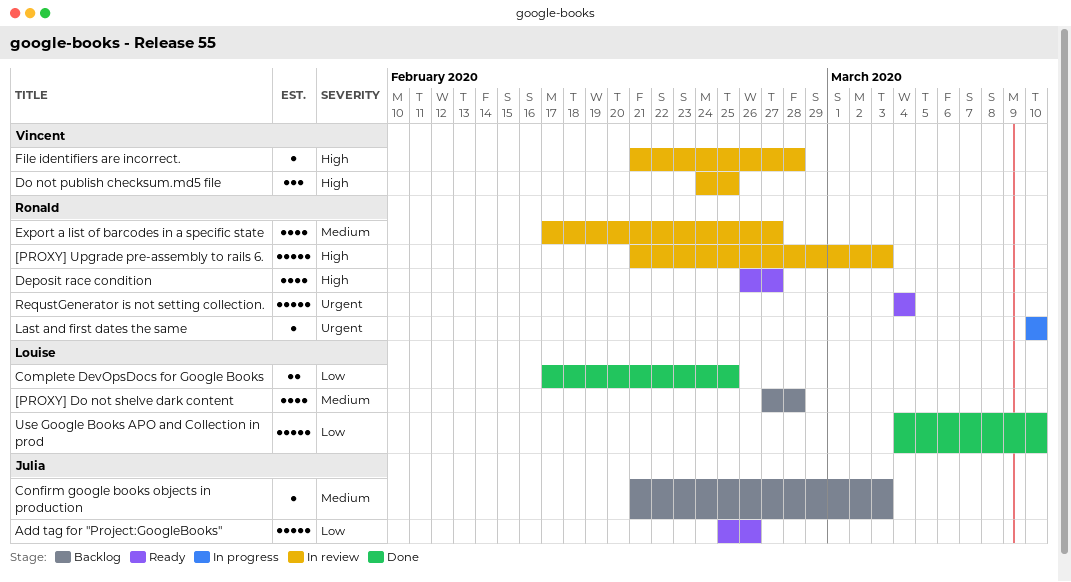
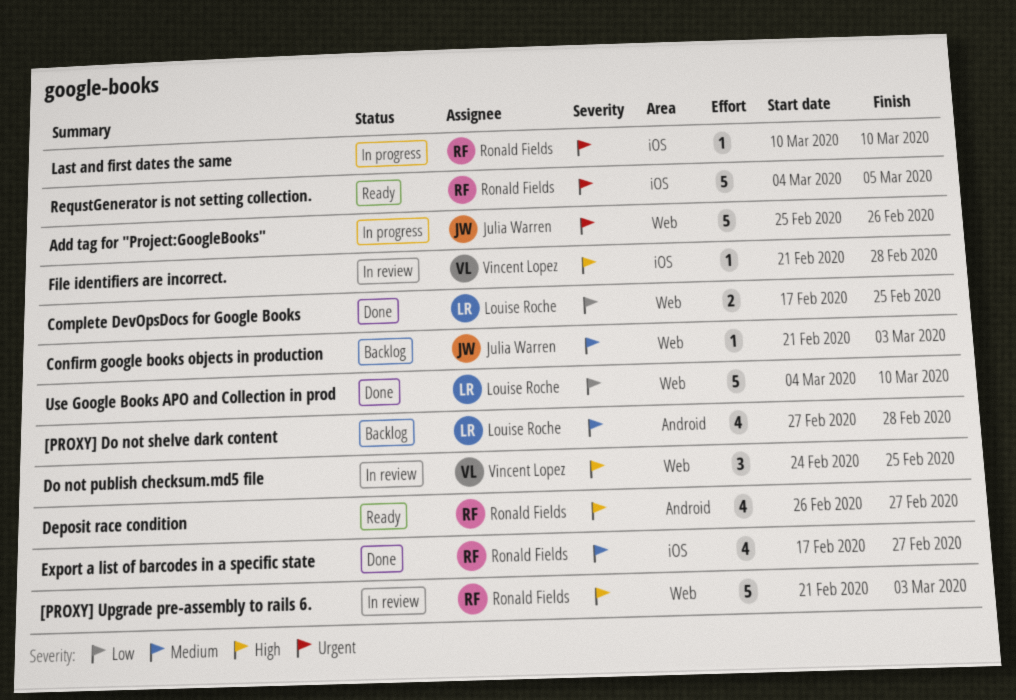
Add tag for "Project:GoogleBooks", status: Ready -> In progress
Add tag for "Project:GoogleBooks", priority: Low -> Urgent
Export a list of barcodes in a specific state, status: In review -> Done
RequstGenerator is not setting collection., due: Mar 4 -> Mar 5

